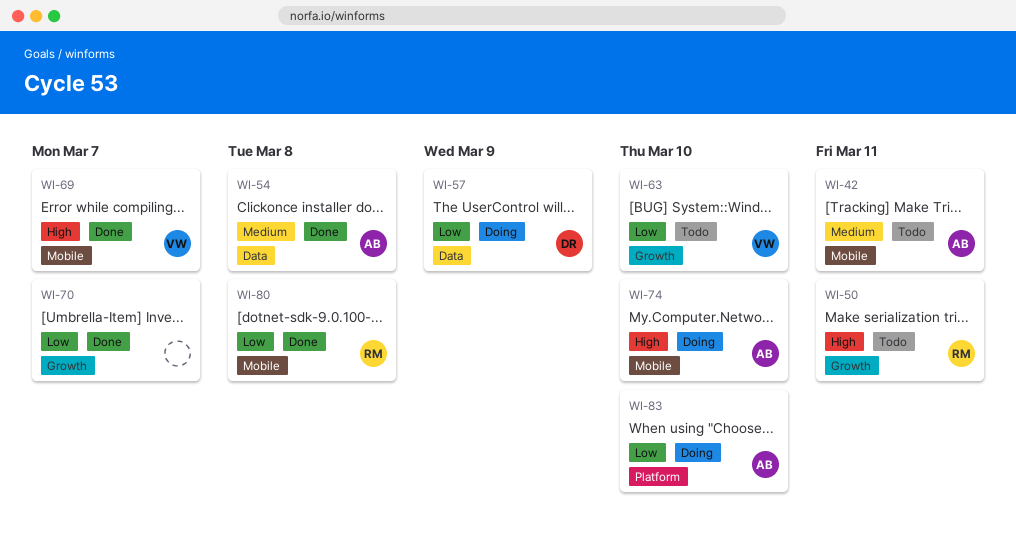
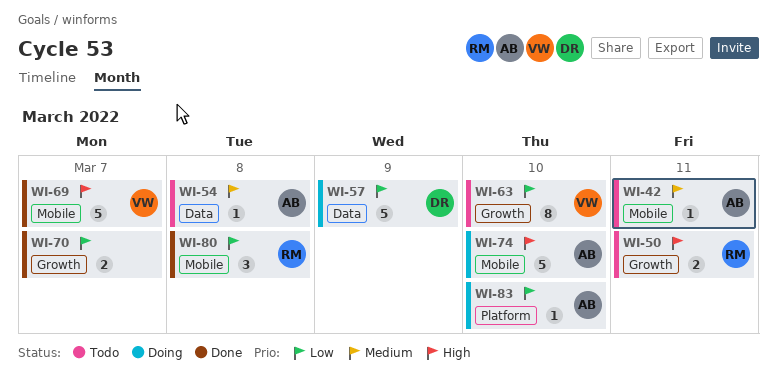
WI-54, status: Done -> Todo

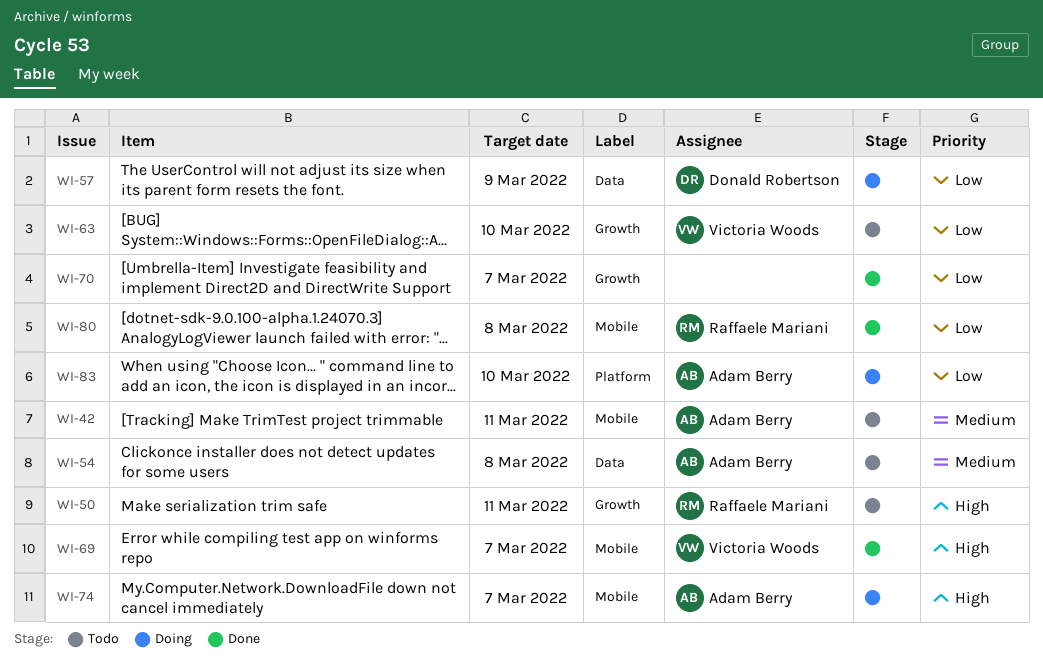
WI-74, due: Mar 10 -> Mar 7

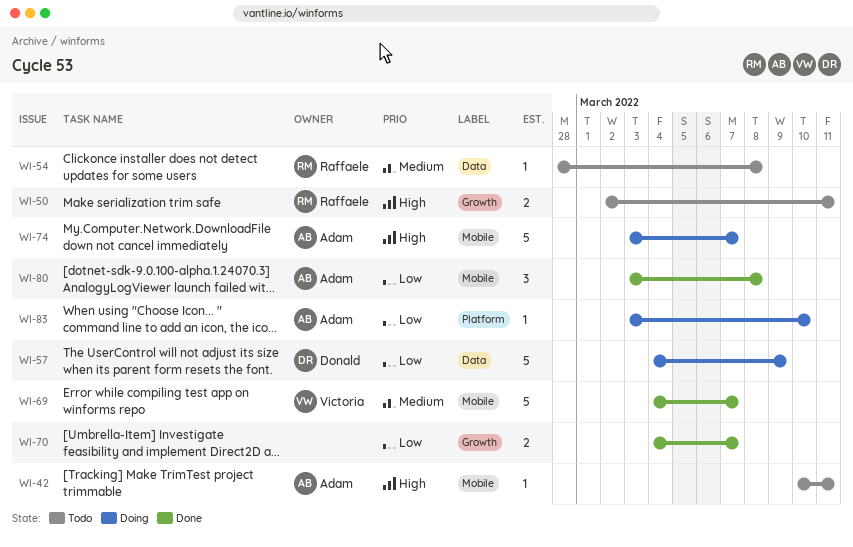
WI-42, priority: Medium -> High
WI-54, owner: Adam Berry -> Raffaele Mariani
WI-63: present -> none
WI-69, priority: High -> Medium
WI-80, owner: Raffaele Mariani -> Adam Berry

